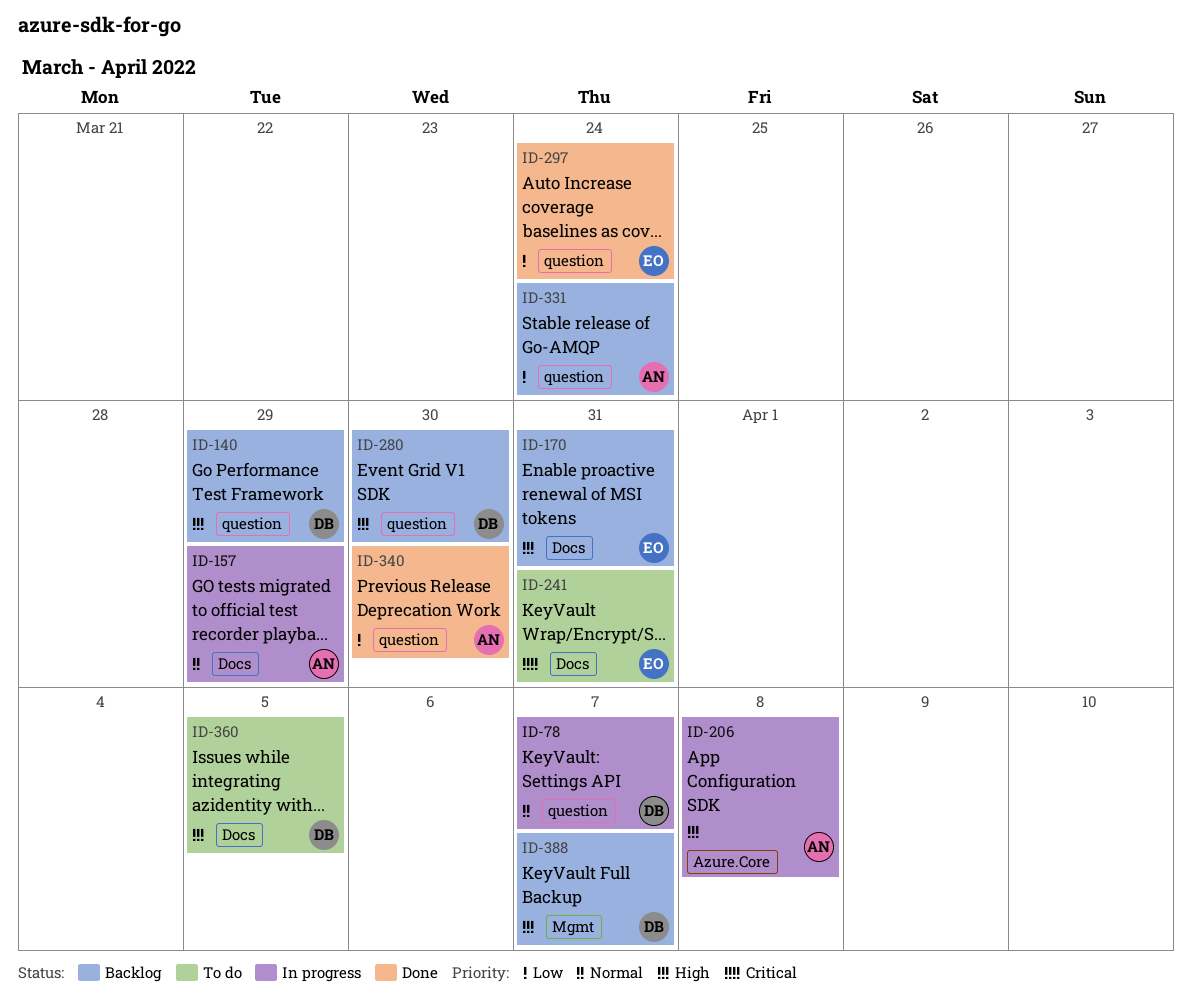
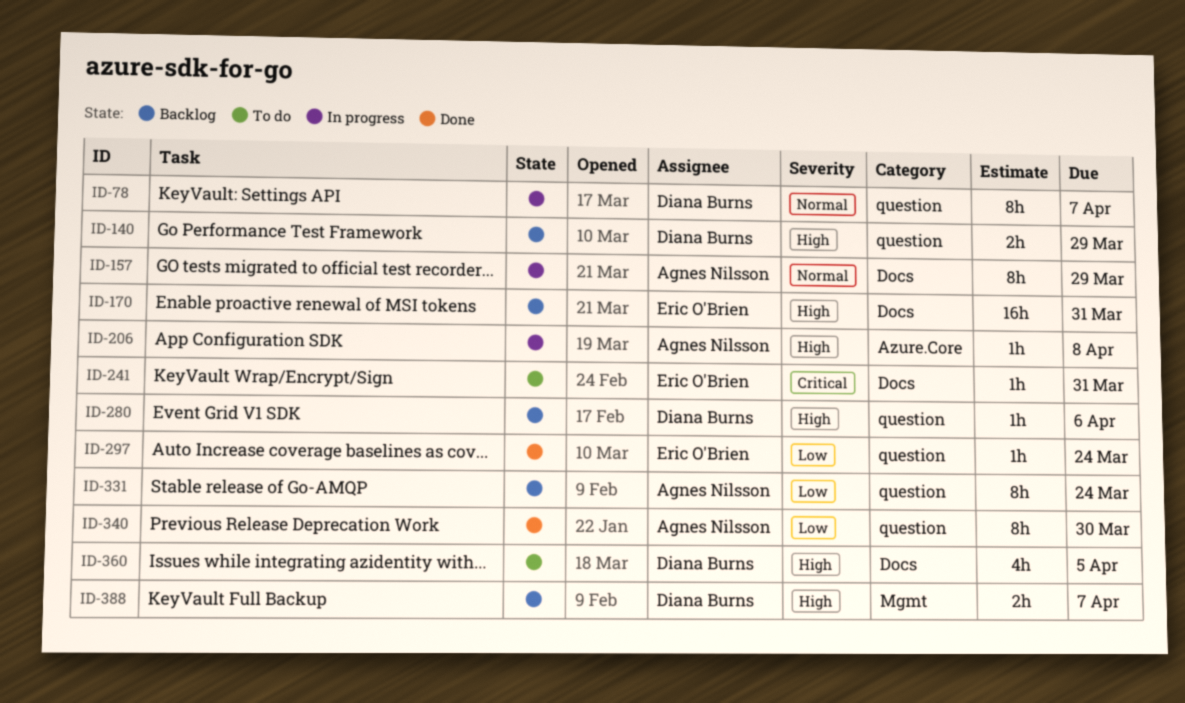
ID-280, due: Mar 30 -> Apr 6

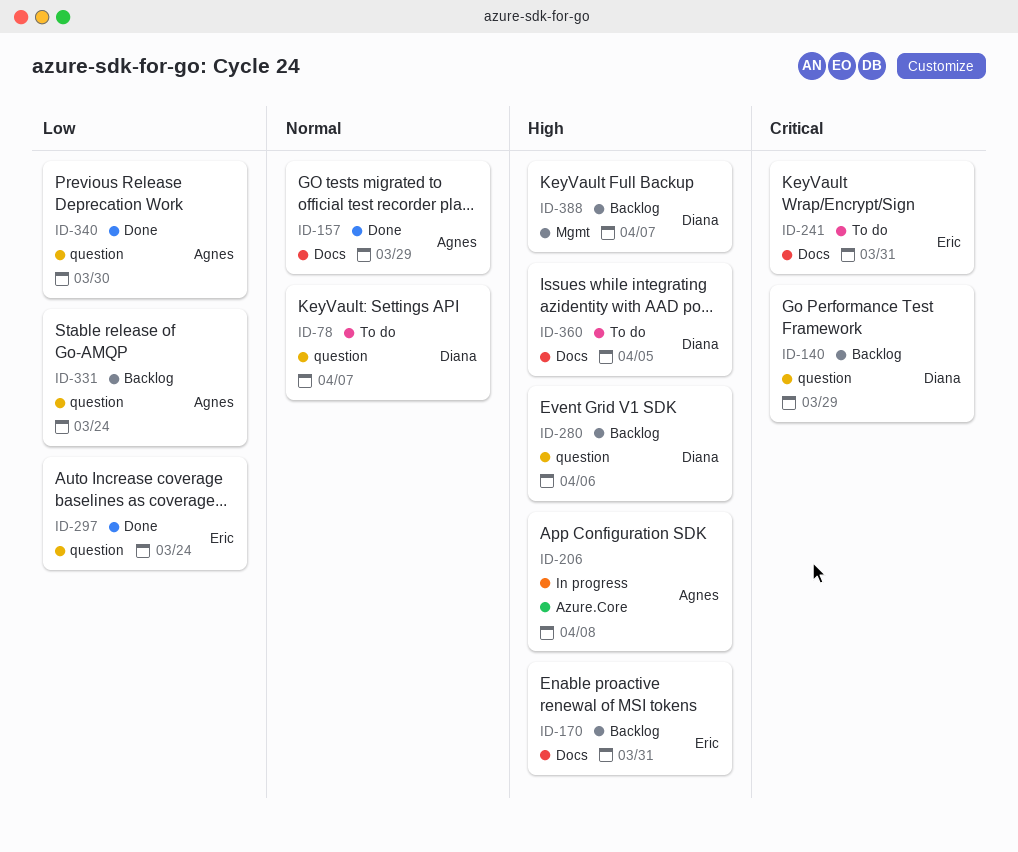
ID-78, status: In progress -> To do
ID-140, priority: High -> Critical
ID-157, status: In progress -> Done

